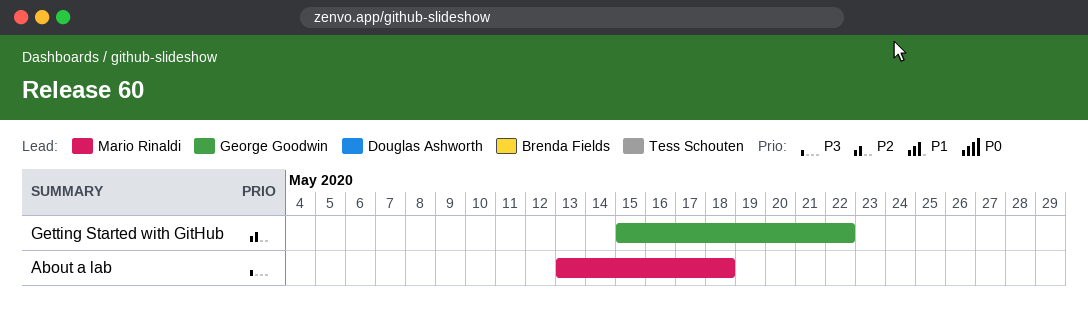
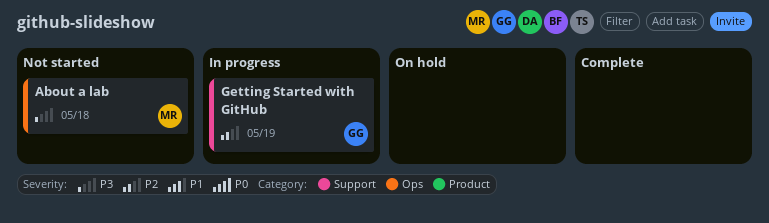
Getting Started with GitHub, due: May 22 -> May 19

